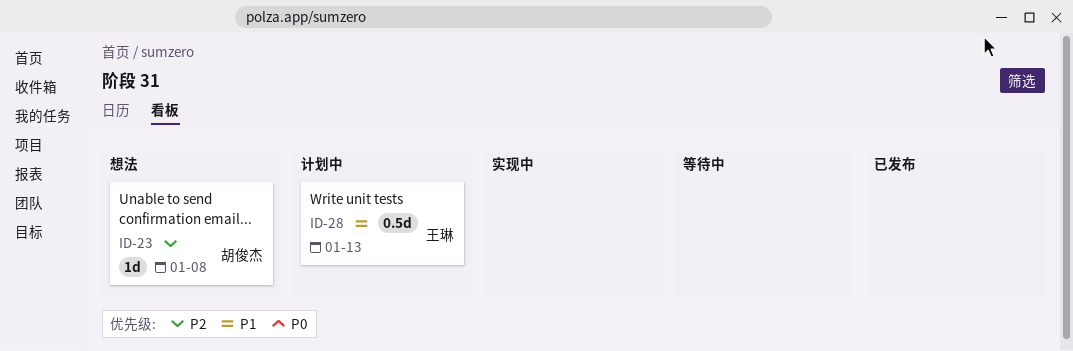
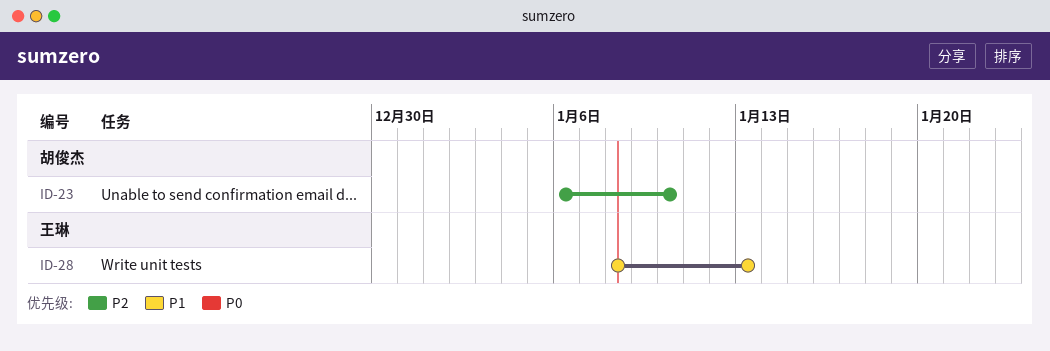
ID-23, due: Jan 8 -> Jan 10

